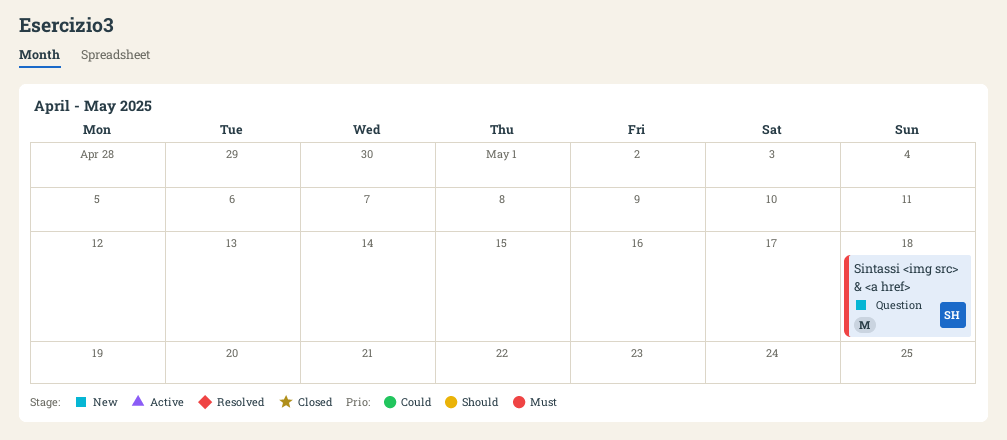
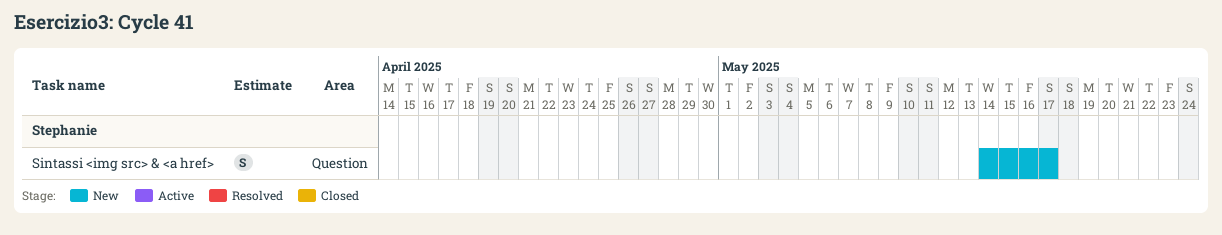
Sintassi <img src> & <a href>, estimate: M -> S
Sintassi <img src> & <a href>, due: May 18 -> May 17

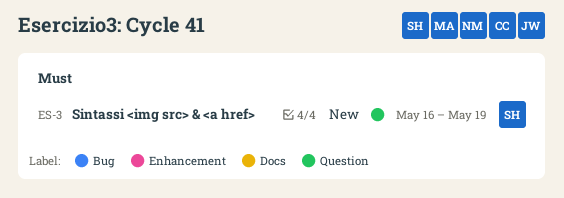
Sintassi <img src> & <a href>, start: May 14 -> May 16
Sintassi <img src> & <a href>, due: May 17 -> May 19

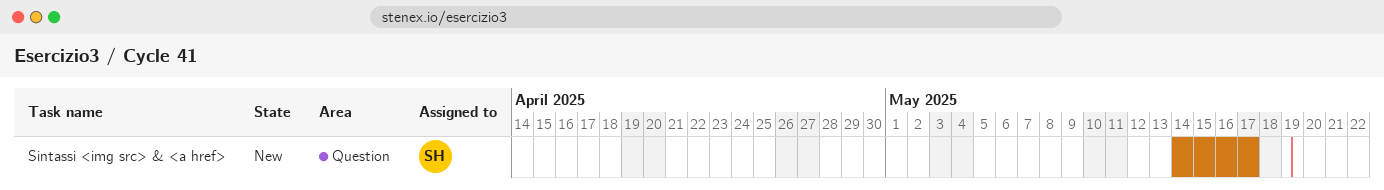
Sintassi <img src> & <a href>, start: May 16 -> May 14
Sintassi <img src> & <a href>, due: May 19 -> May 17

